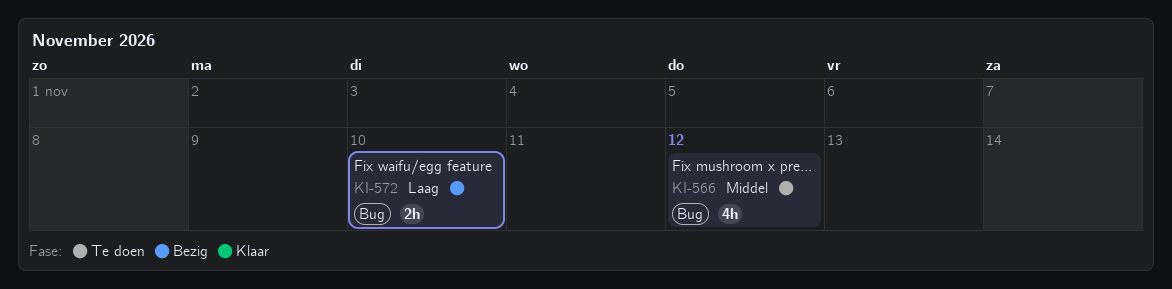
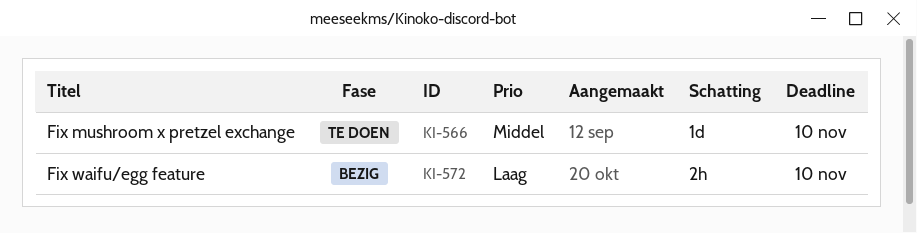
KI-566, estimate: 4h -> 1d
KI-566, due: Nov 12 -> Nov 10

